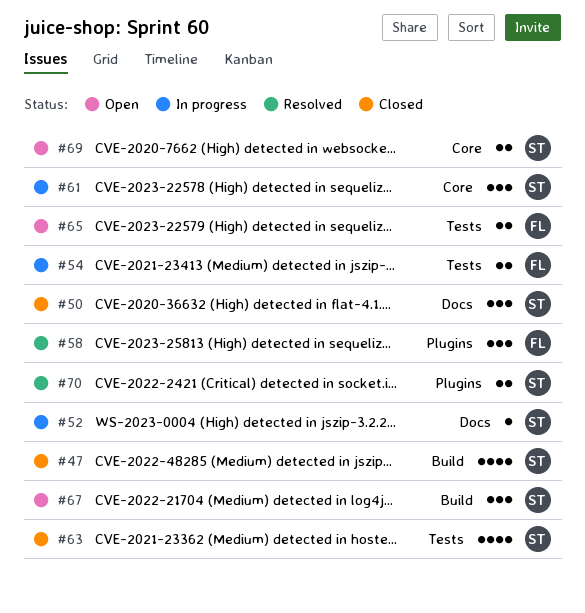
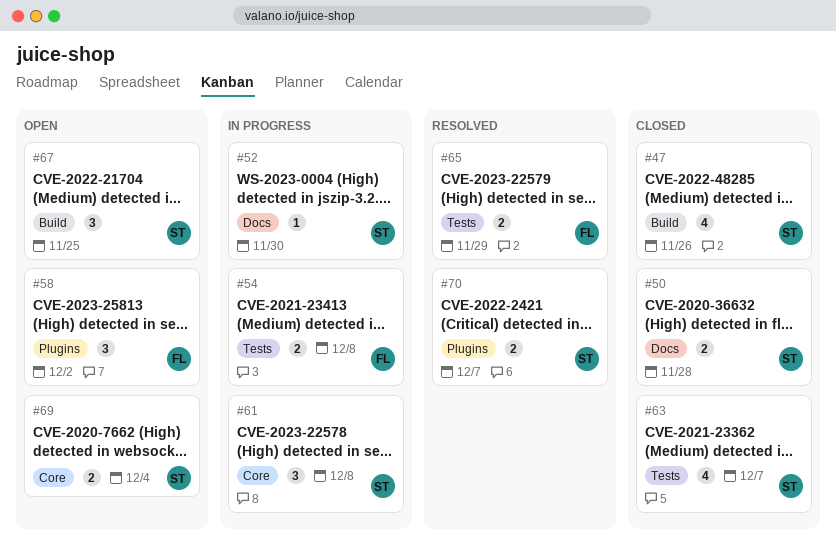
#50, estimate: 3 -> 2
#58, status: Resolved -> Open
#65, status: Open -> Resolved

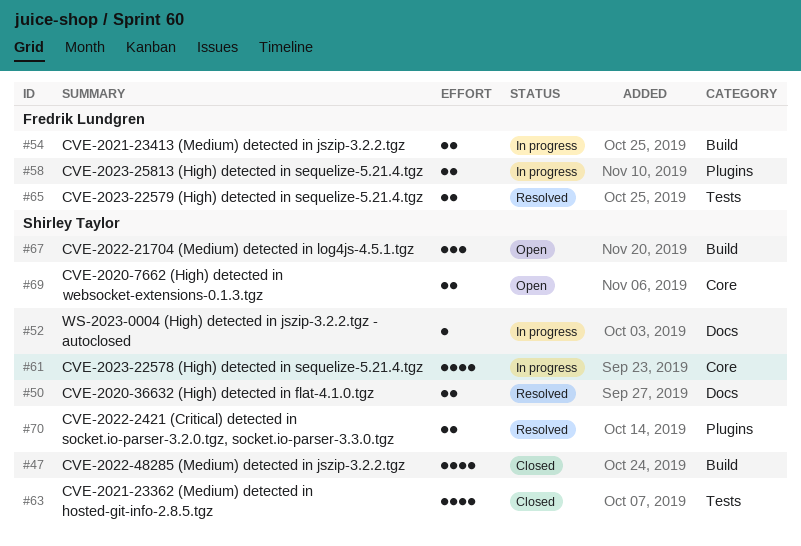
#50, status: Closed -> Resolved
#54, label: Tests -> Build
#58, status: Open -> In progress
#58, estimate: 3 -> 2
#61, estimate: 3 -> 4

